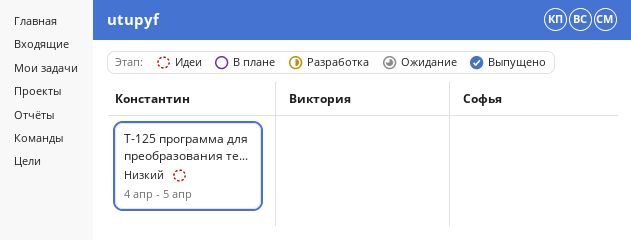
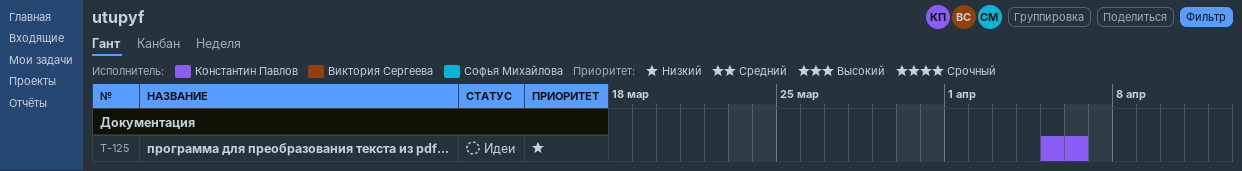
T-125, start: Apr 4 -> Apr 5
T-125, due: Apr 5 -> Apr 6

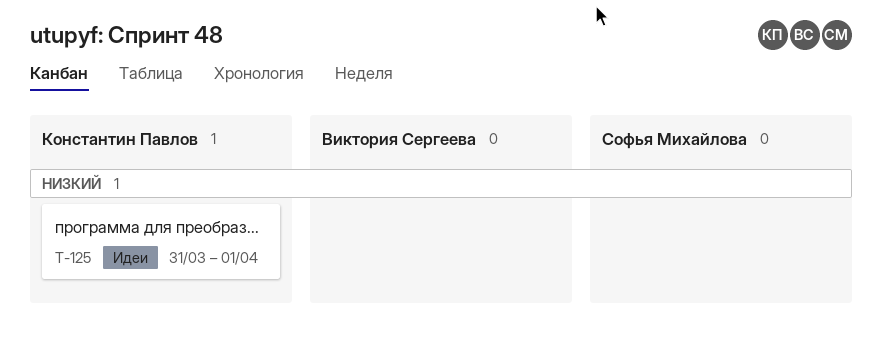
T-125, start: Apr 5 -> Mar 31
T-125, due: Apr 6 -> Apr 1

